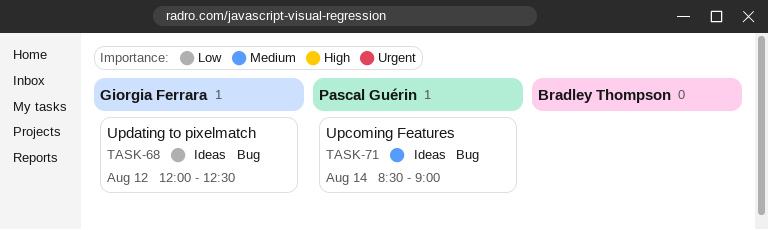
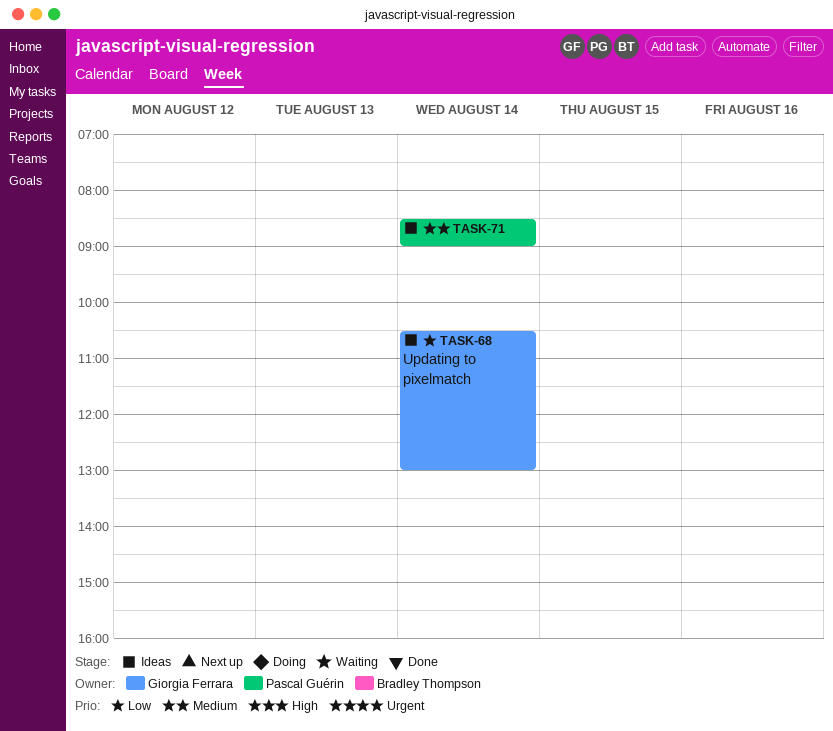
TASK-68, day: Aug 12 -> Aug 14
TASK-68, begins: 12:00 -> 10:30
TASK-68, ends: 12:30 -> 13:00

